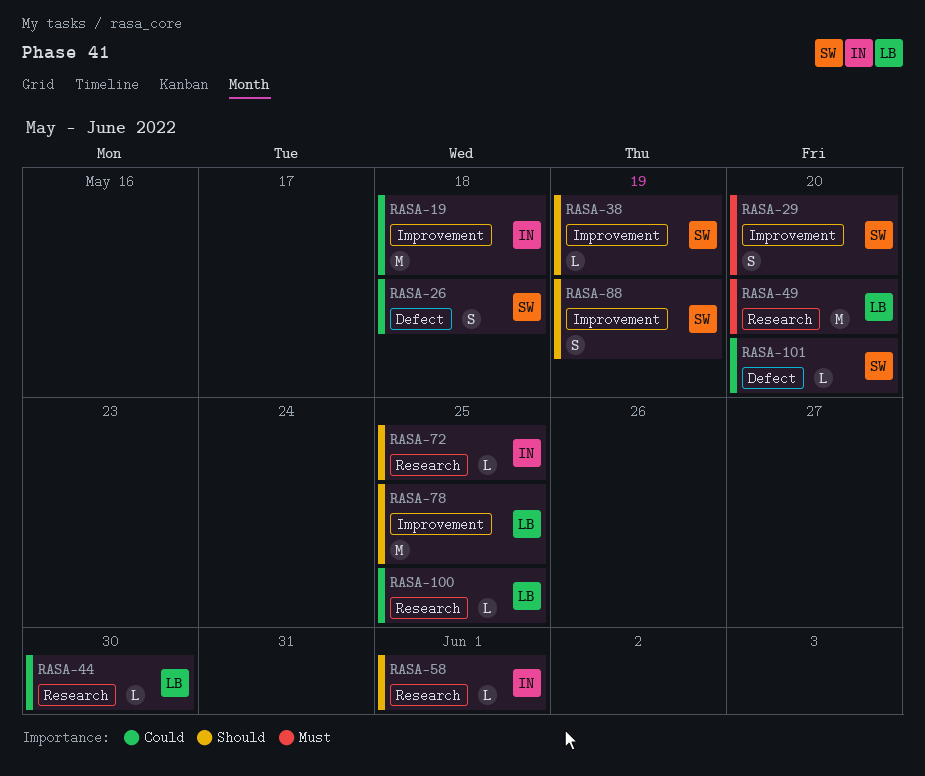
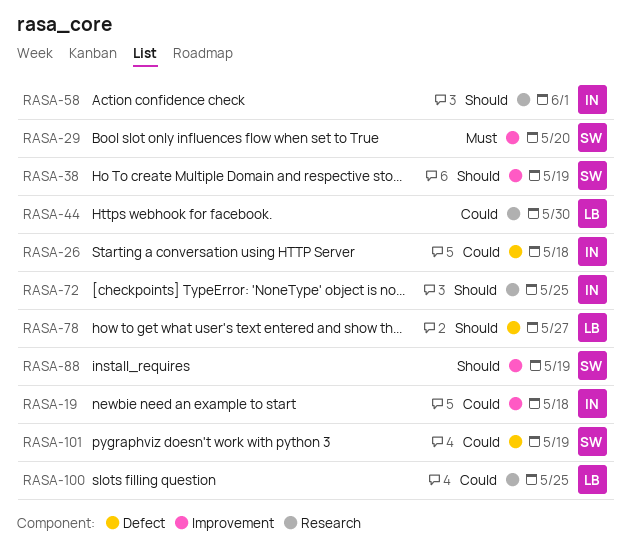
RASA-26, owner: SW -> IN
RASA-49: present -> none
RASA-78, label: Improvement -> Defect
RASA-78, due: May 25 -> May 27
RASA-101, due: May 20 -> May 19

